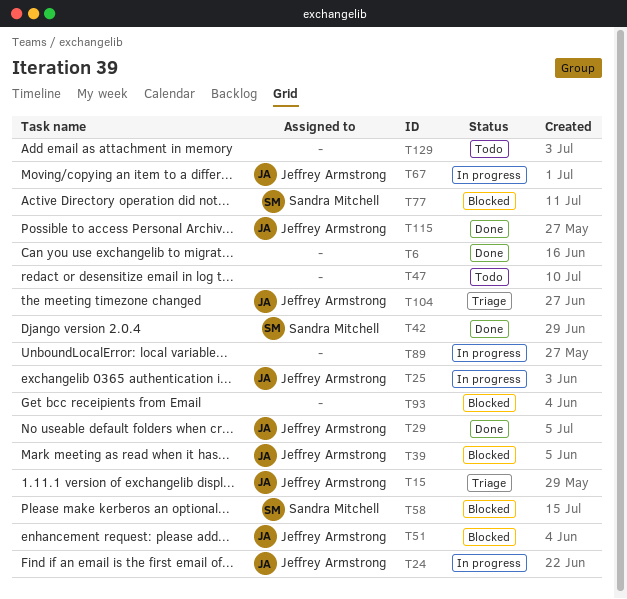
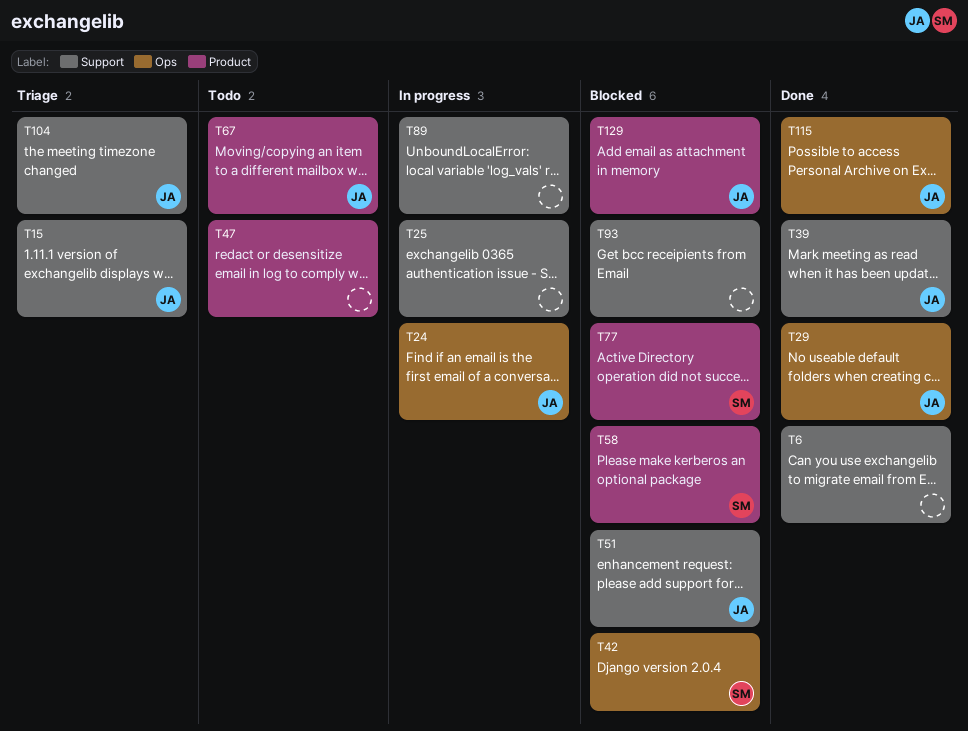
T25, owner: Jeffrey Armstrong -> none
T39, status: Blocked -> Done
T42, status: Done -> Blocked
T67, status: In progress -> Todo
T129, status: Todo -> Blocked
T129, owner: none -> Jeffrey Armstrong

